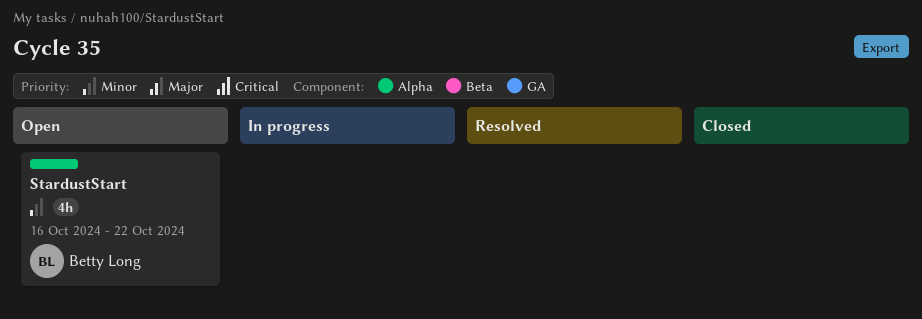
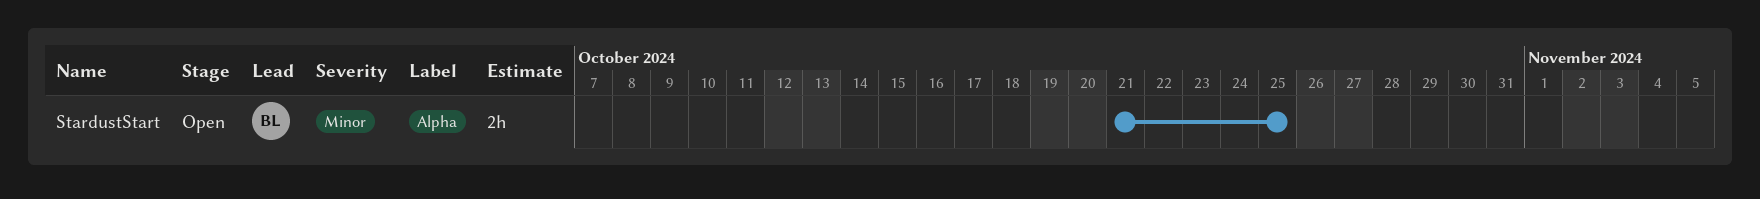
StardustStart, estimate: 4h -> 2h
StardustStart, start: Oct 16 -> Oct 21
StardustStart, due: Oct 22 -> Oct 25

